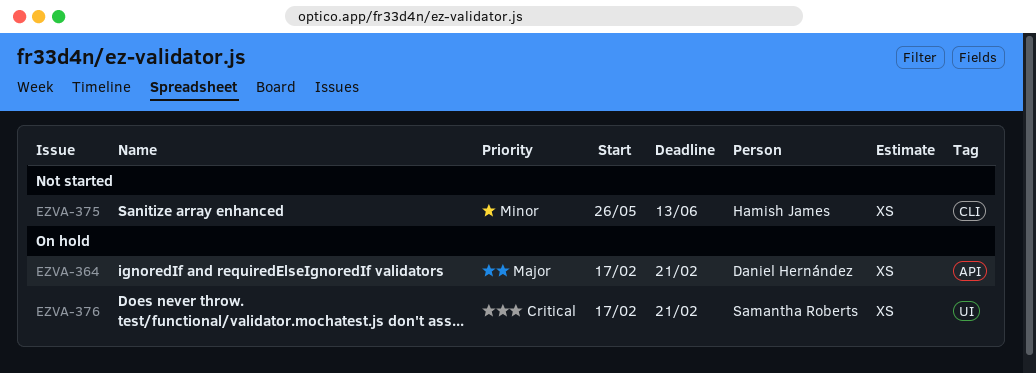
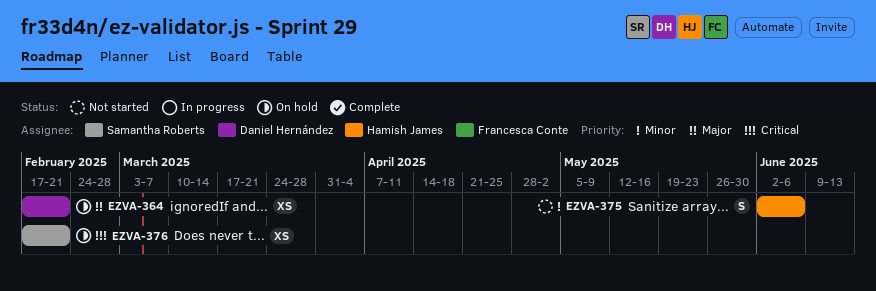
EZVA-375, estimate: XS -> S
EZVA-375, start: May 26 -> Jun 2
EZVA-375, due: Jun 13 -> Jun 6

